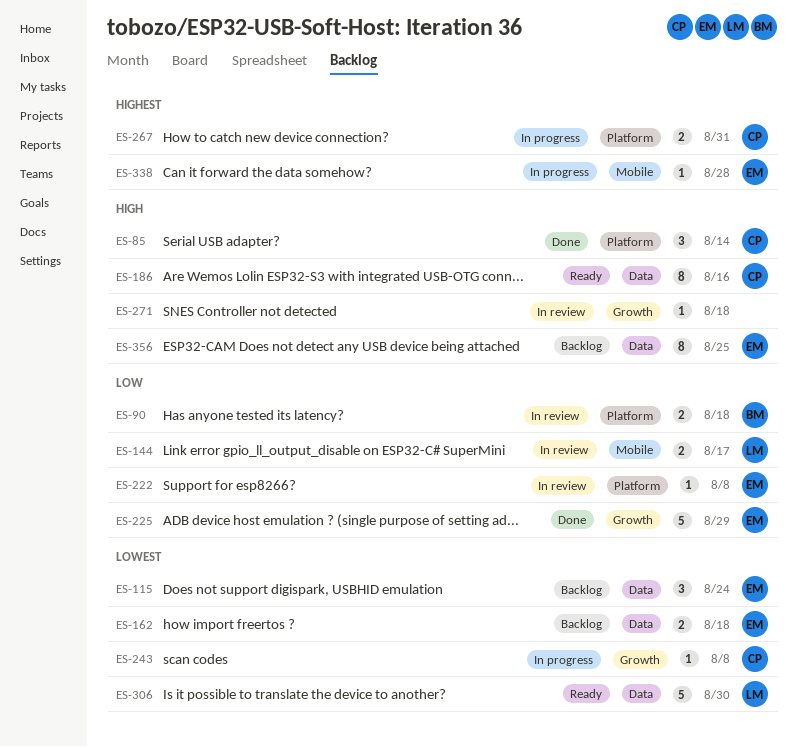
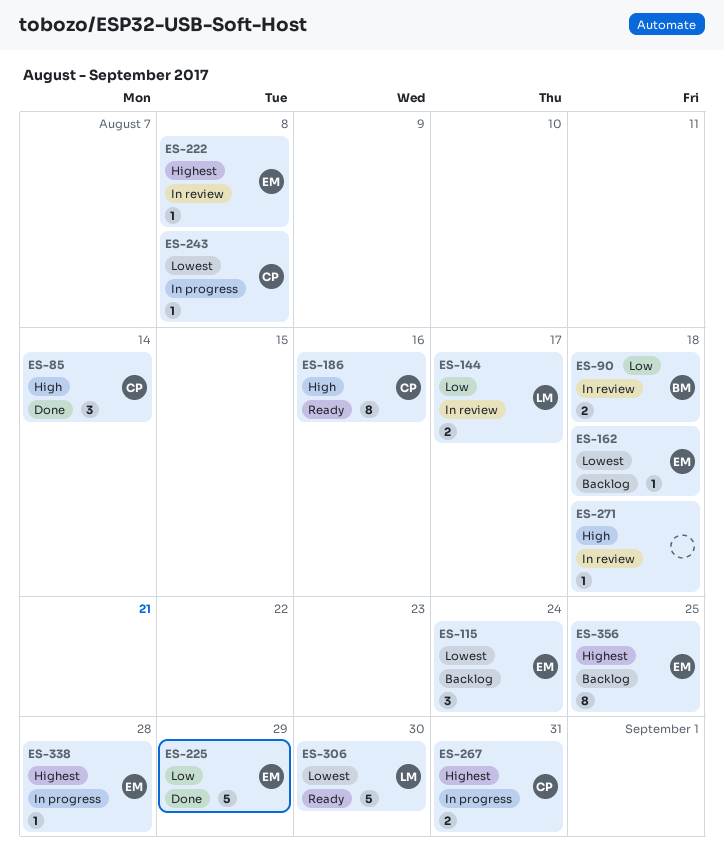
ES-162, estimate: 2 -> 1
ES-222, priority: Low -> Highest
ES-356, priority: High -> Highest

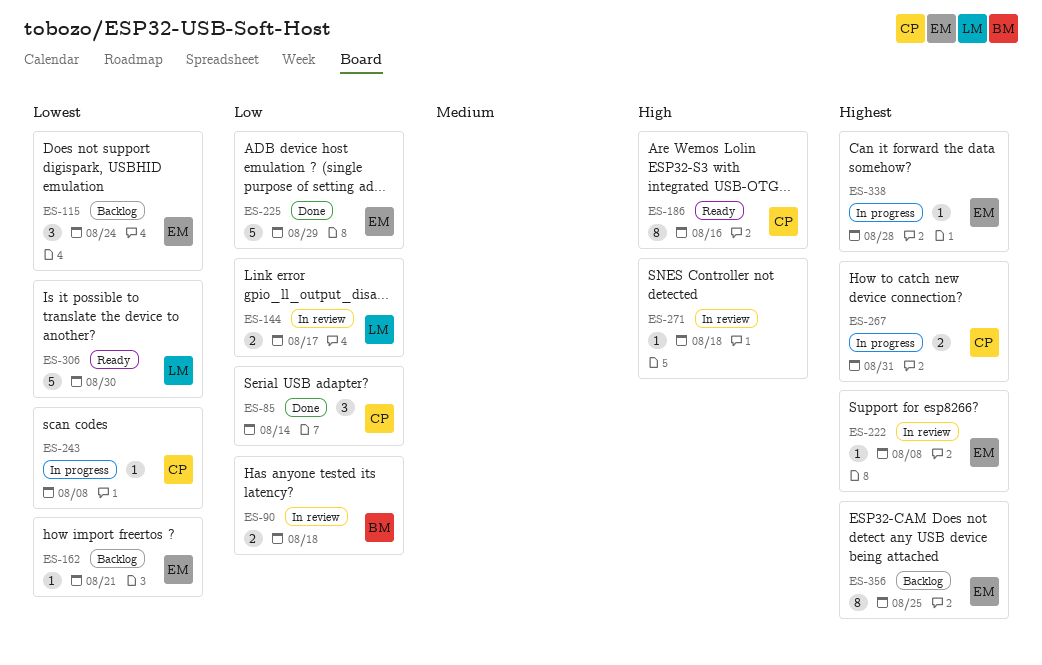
ES-85, priority: High -> Low
ES-162, due: Aug 18 -> Aug 21

